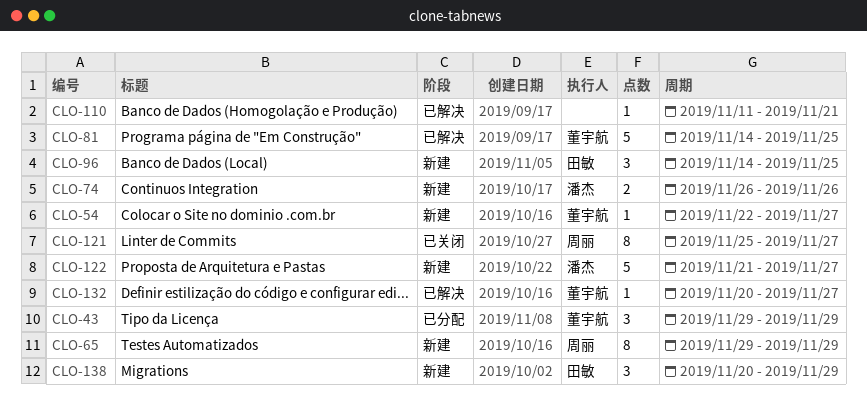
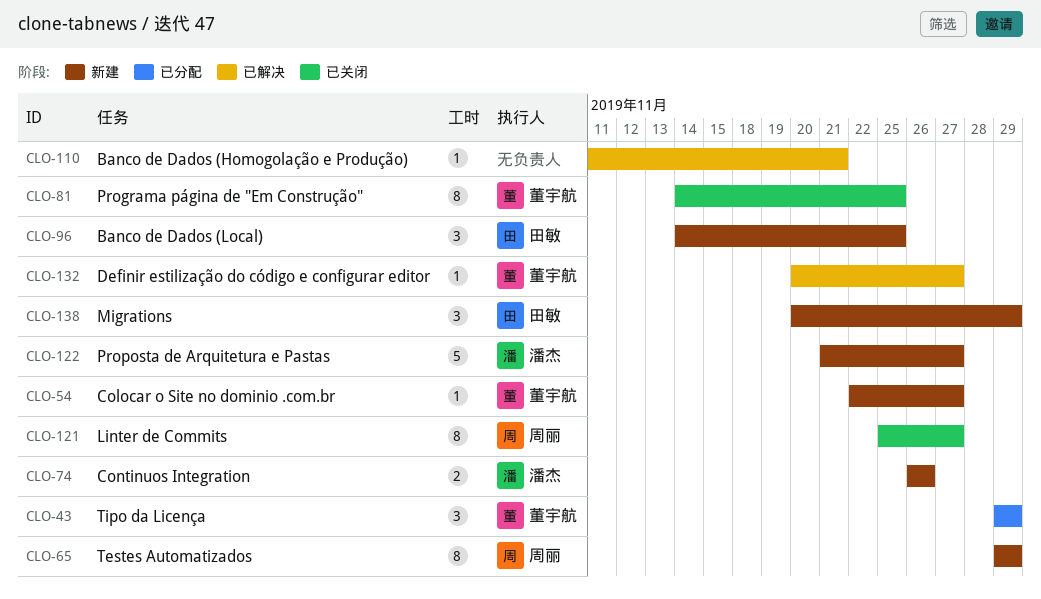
CLO-81, status: 已解决 -> 已关闭
CLO-81, estimate: 5 -> 8

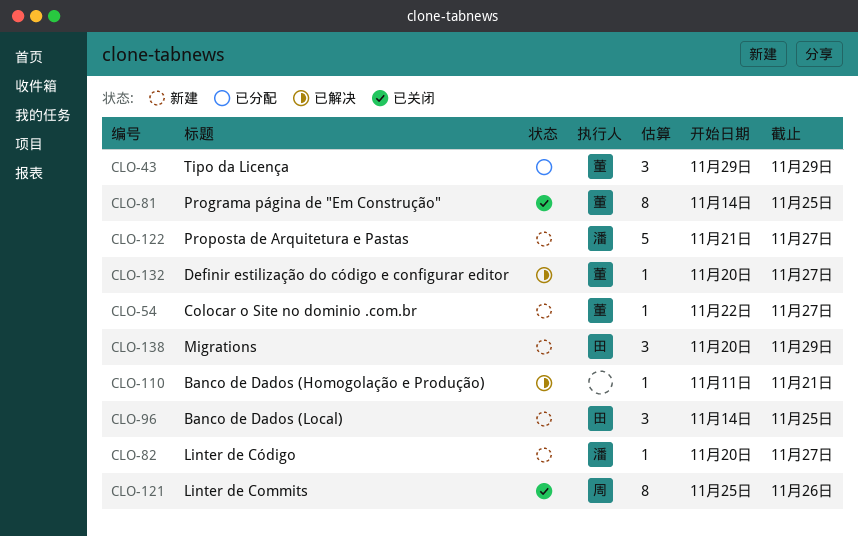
CLO-65: present -> none
CLO-74: present -> none
CLO-82: none -> present
CLO-121, due: Nov 27 -> Nov 26

